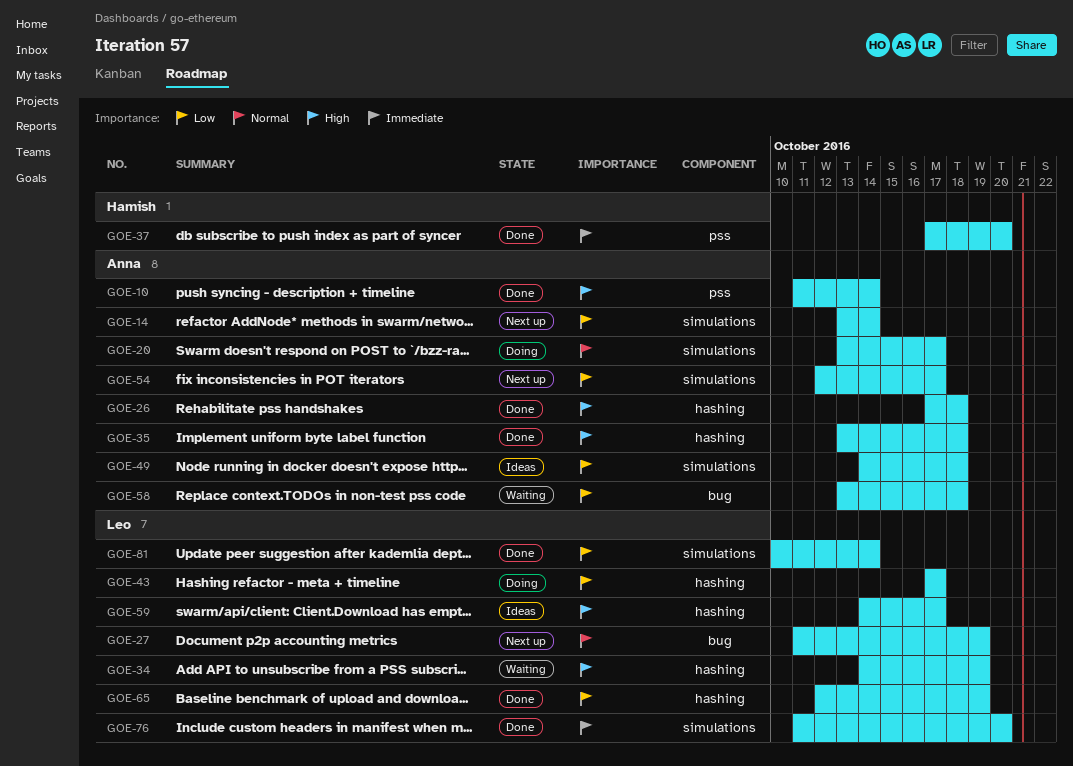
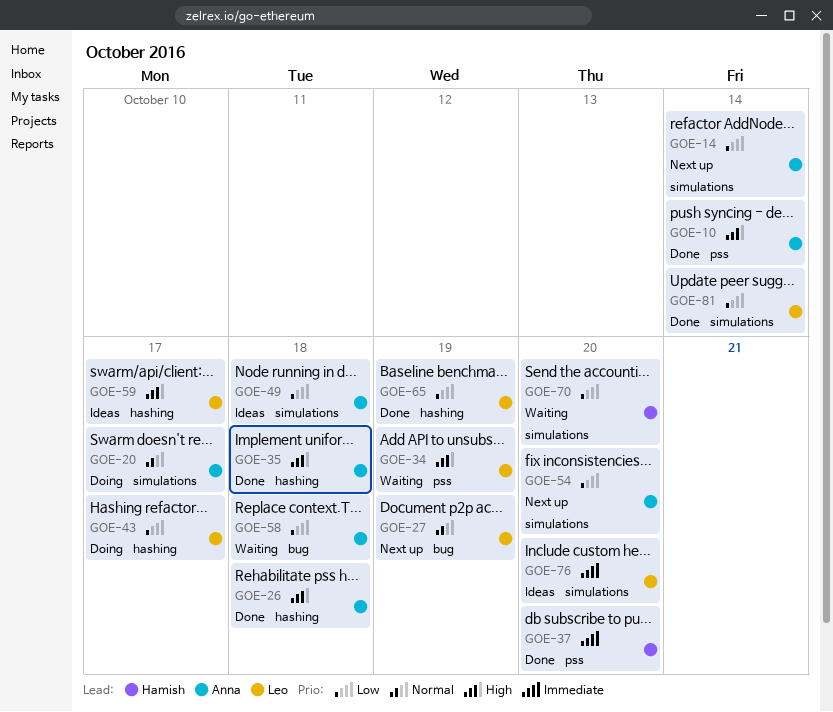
GOE-34, label: hashing -> pss
GOE-54, due: Oct 17 -> Oct 20
GOE-70: none -> present
GOE-76, status: Done -> Ideas

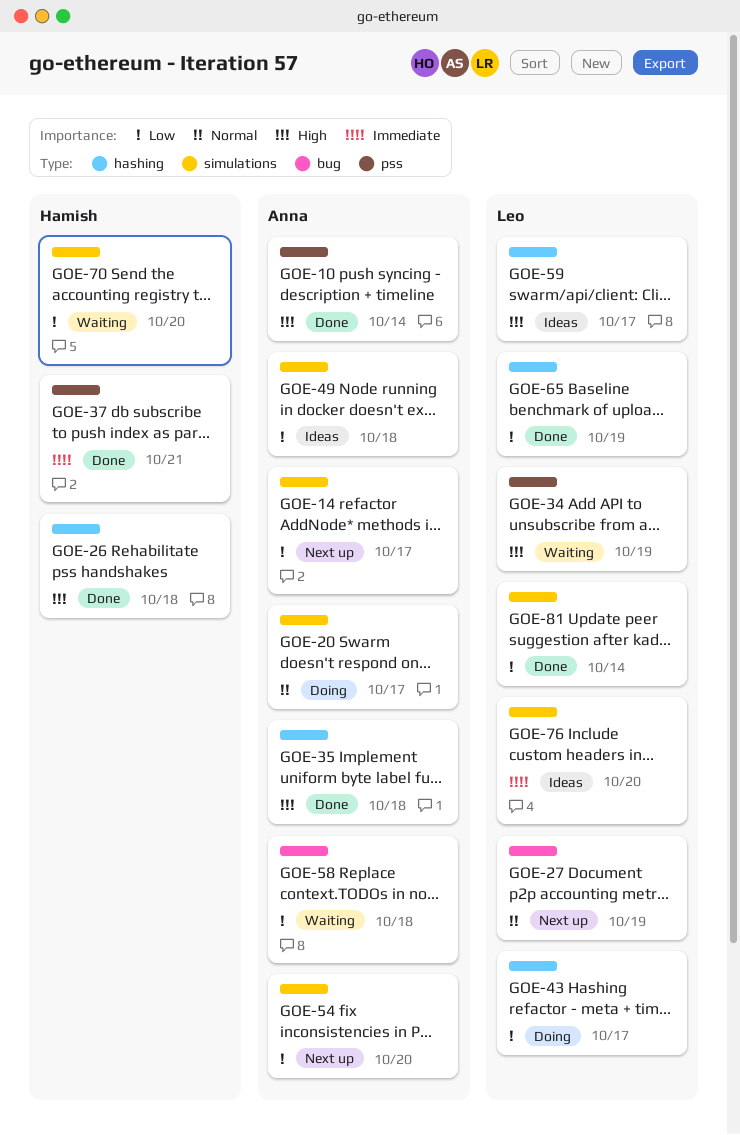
GOE-14, due: Oct 14 -> Oct 17
GOE-26, owner: Anna -> Hamish
GOE-37, due: Oct 20 -> Oct 21

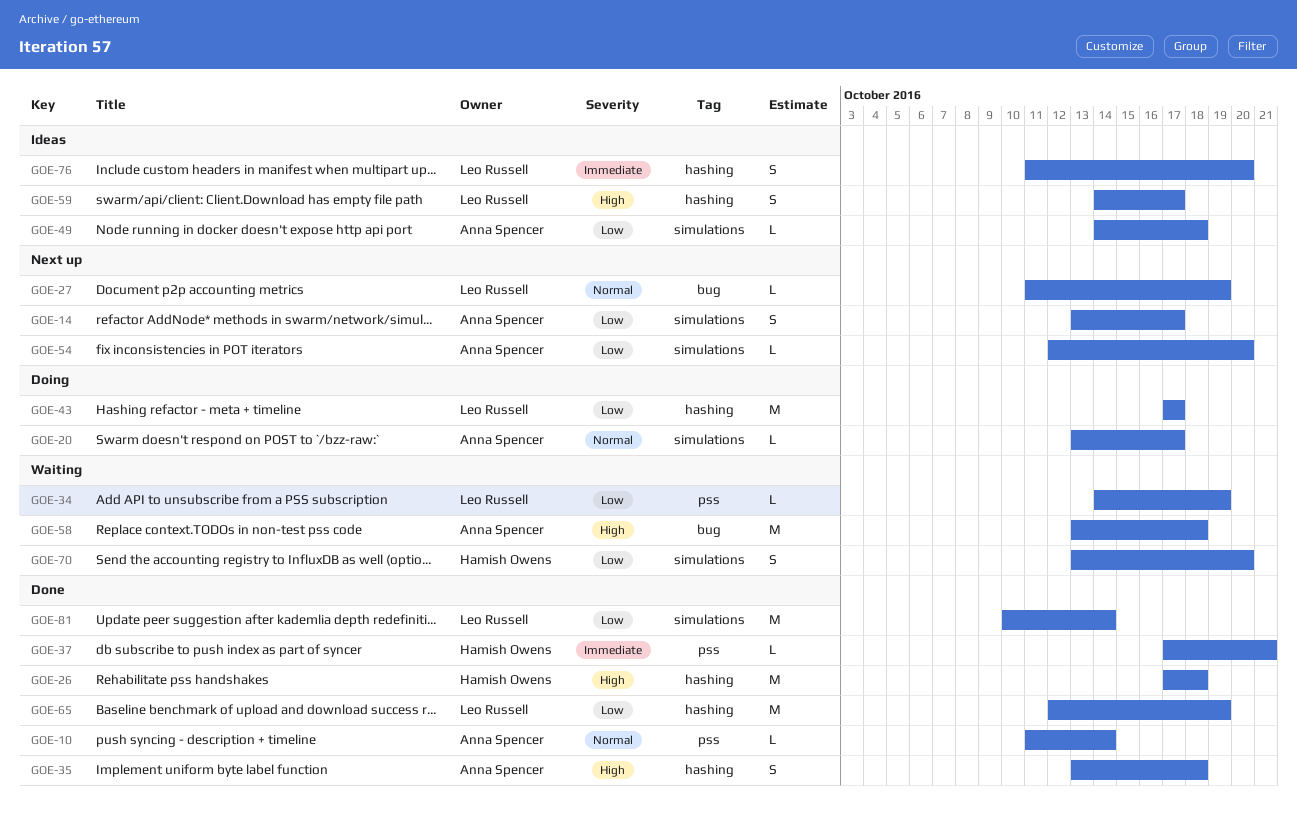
GOE-10, priority: High -> Normal
GOE-34, priority: High -> Low
GOE-58, priority: Low -> High
GOE-76, label: simulations -> hashing

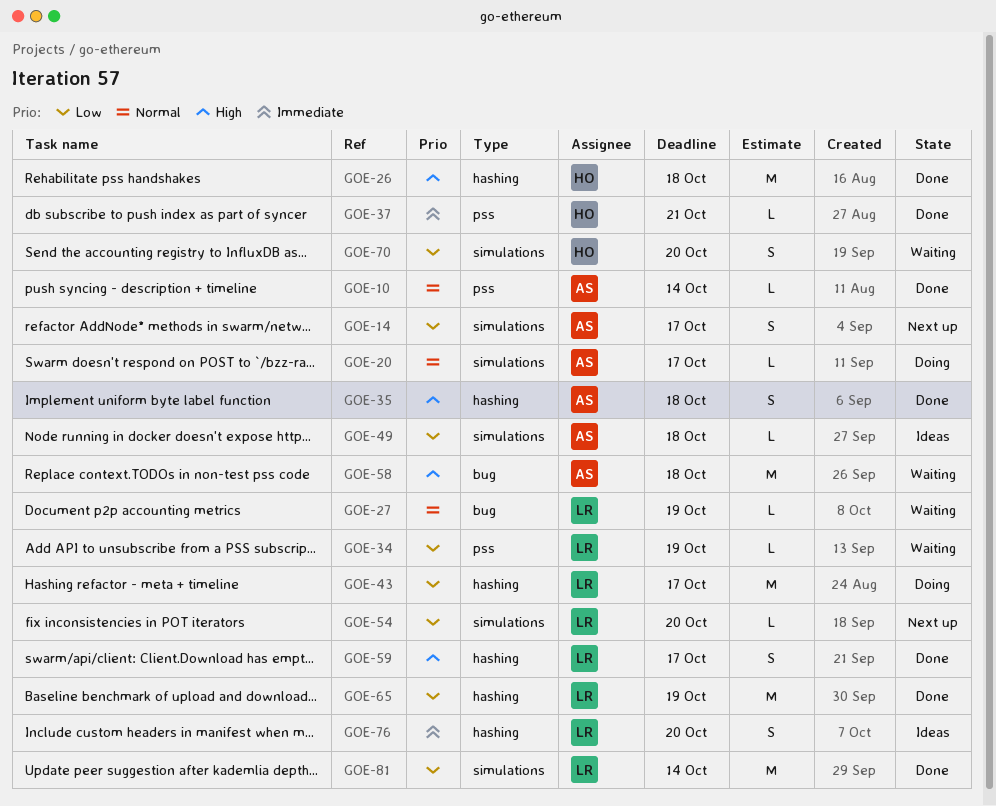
GOE-27, status: Next up -> Waiting
GOE-54, owner: Anna Spencer -> Leo Russell
GOE-59, status: Ideas -> Done

